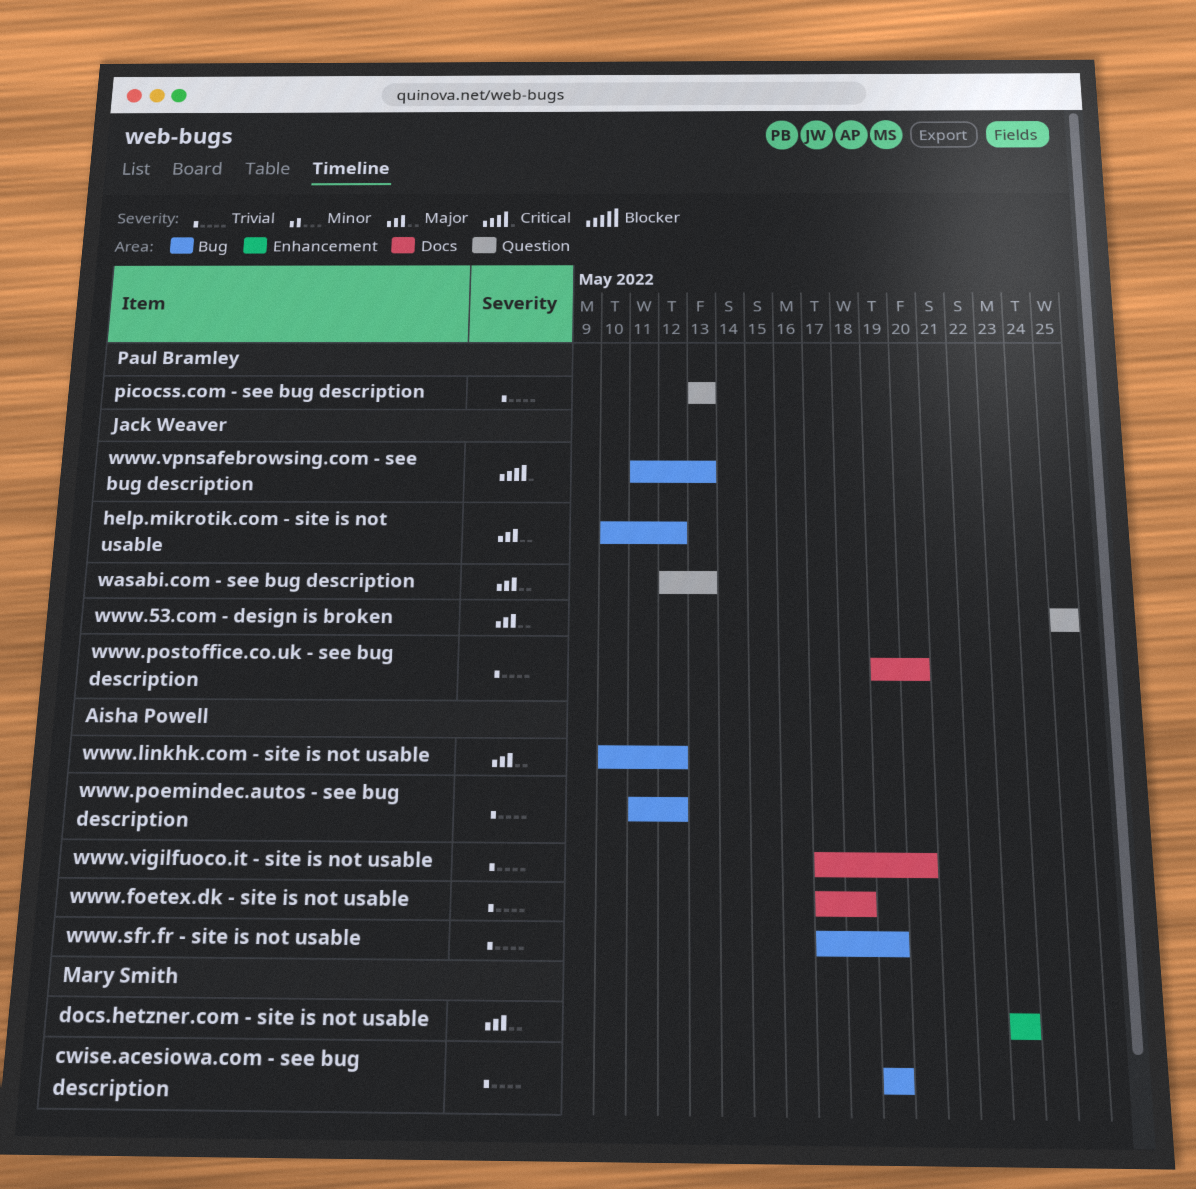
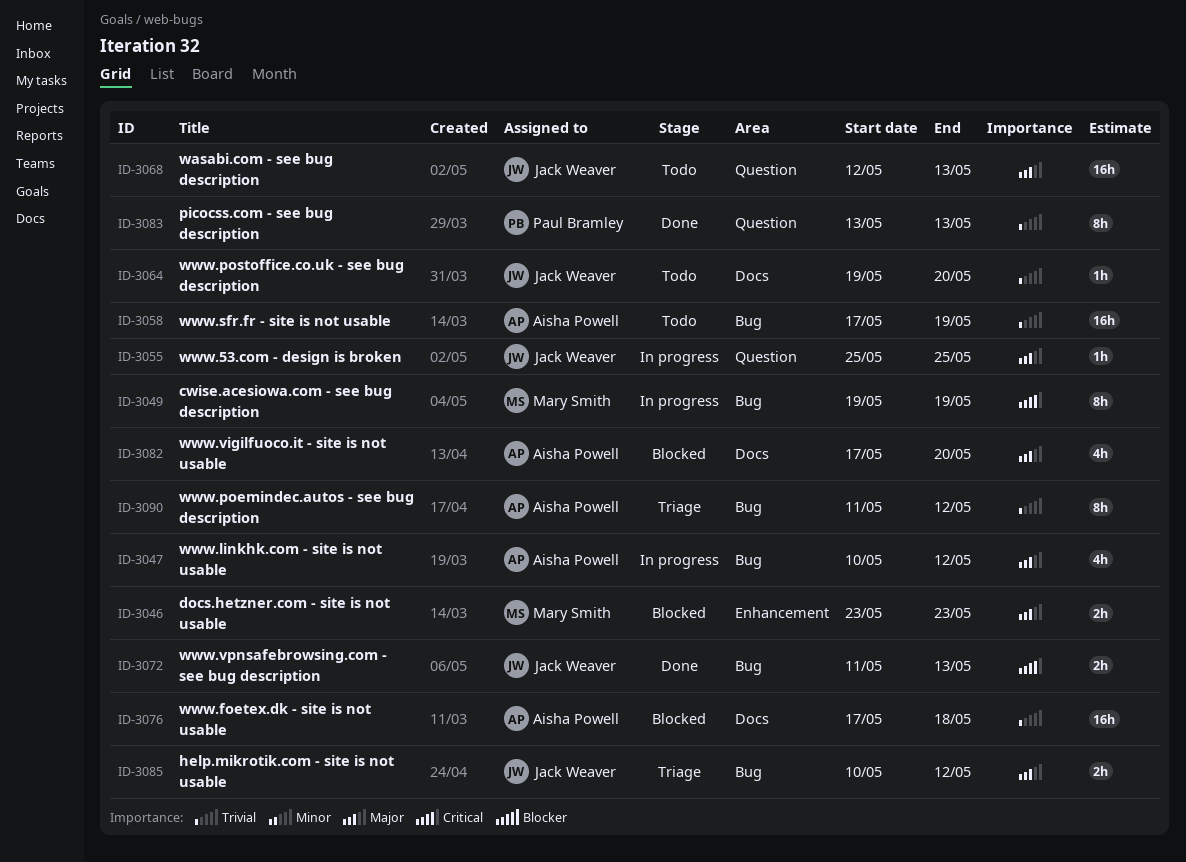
cwise.acesiowa.com - see bug description, priority: Trivial -> Critical
www.vigilfuoco.it - site is not usable, priority: Trivial -> Major

